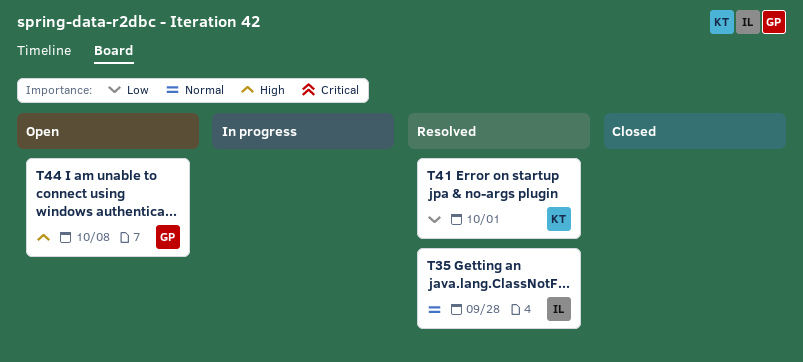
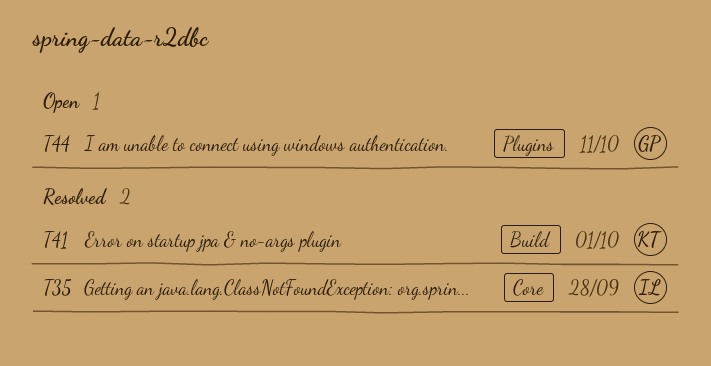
T44, due: Oct 8 -> Oct 11

